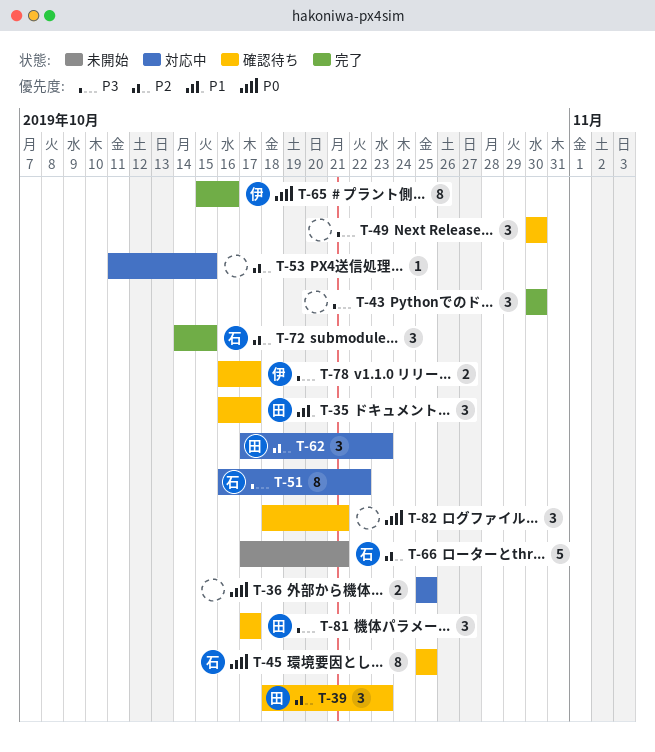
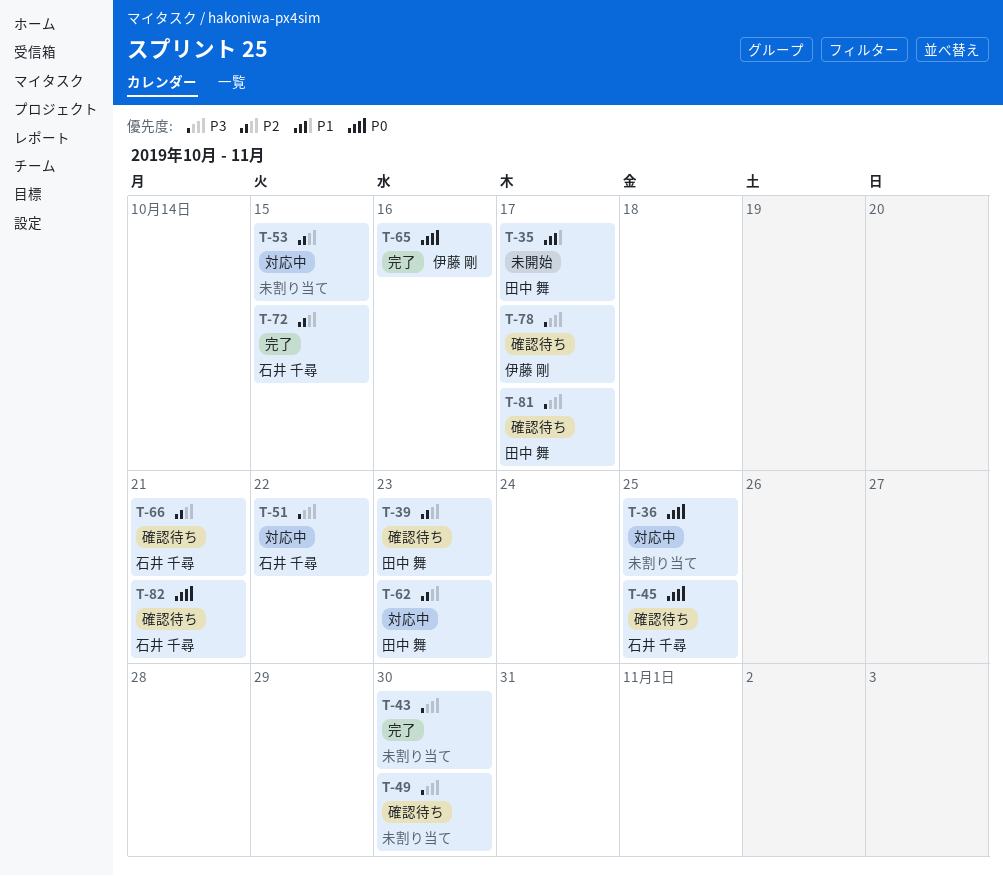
T-35, status: 確認待ち -> 未開始
T-66, status: 未開始 -> 確認待ち
T-82, owner: none -> 石井 千尋

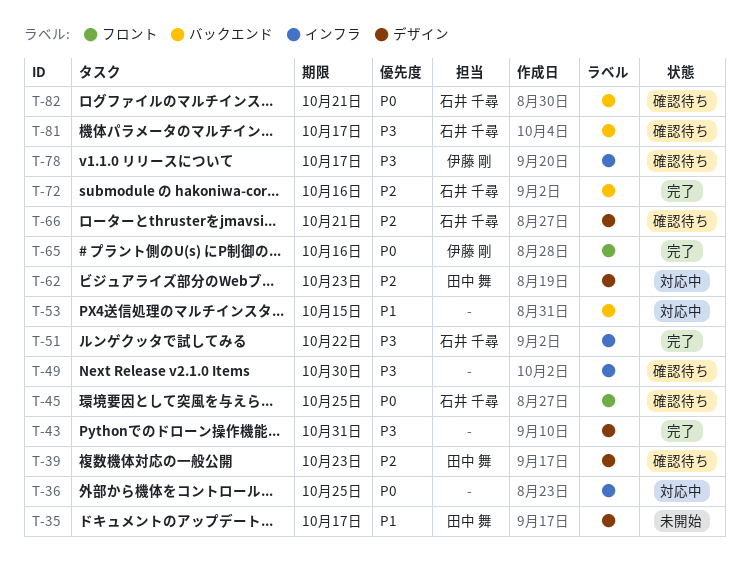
T-43, due: Oct 30 -> Oct 31
T-51, status: 対応中 -> 完了
T-53, priority: P2 -> P1
T-72, due: Oct 15 -> Oct 16
T-81, owner: 田中 舞 -> 石井 千尋

